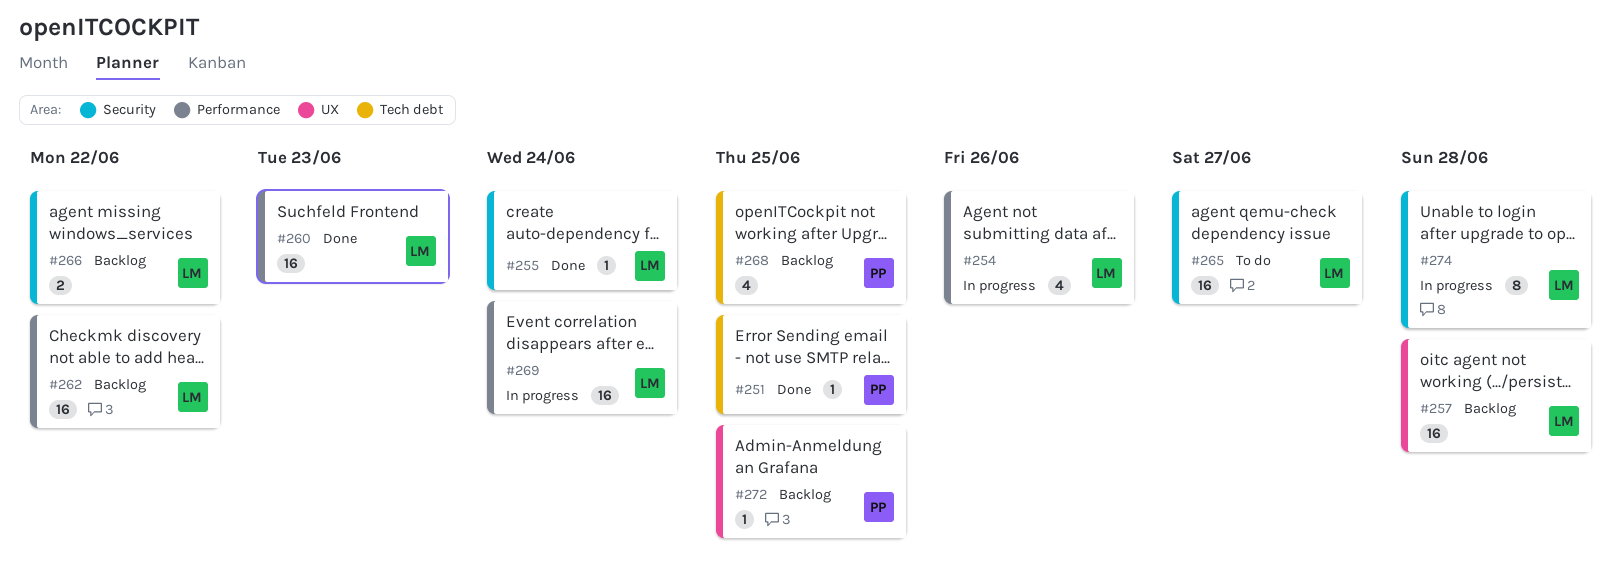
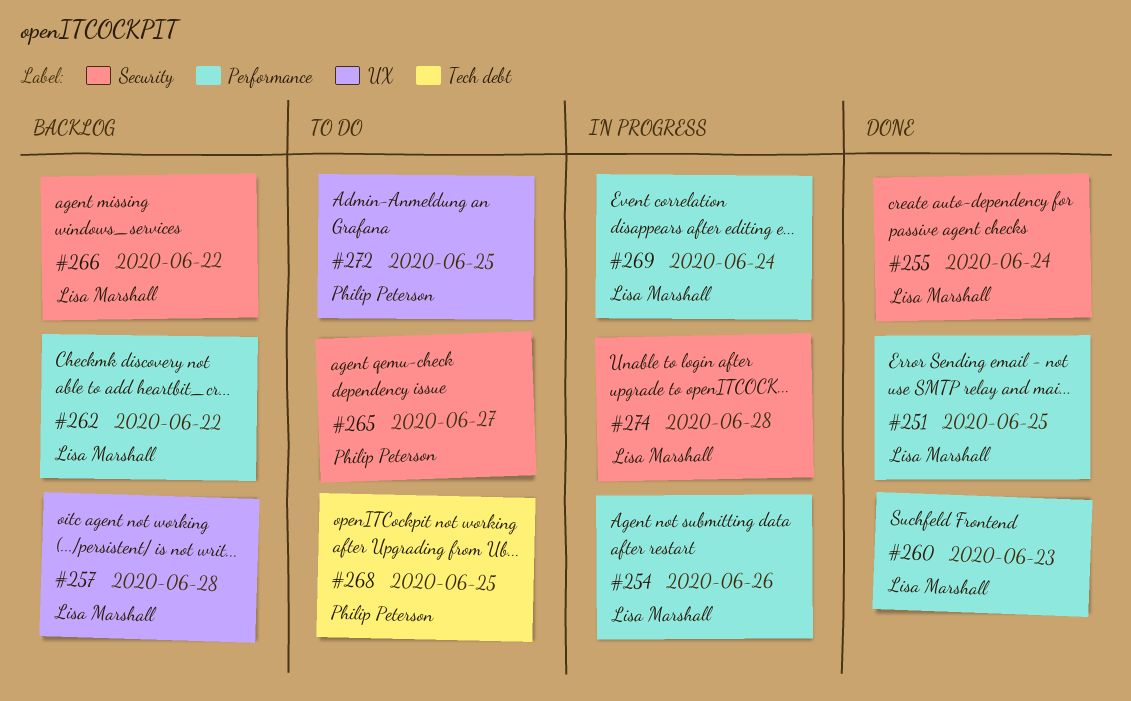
#251, owner: Philip Peterson -> Lisa Marshall
#251, label: Tech debt -> Performance
#265, owner: Lisa Marshall -> Philip Peterson
#268, status: Backlog -> To do
#272, status: Backlog -> To do

